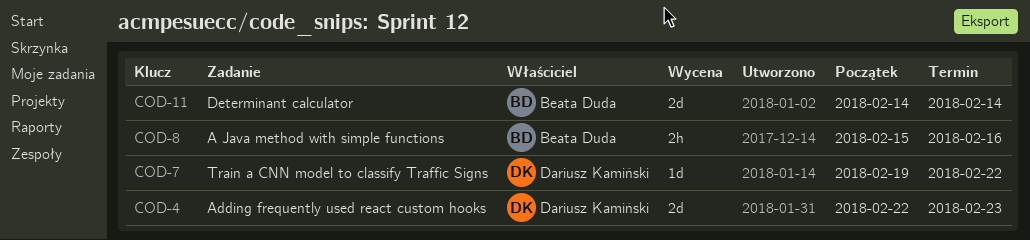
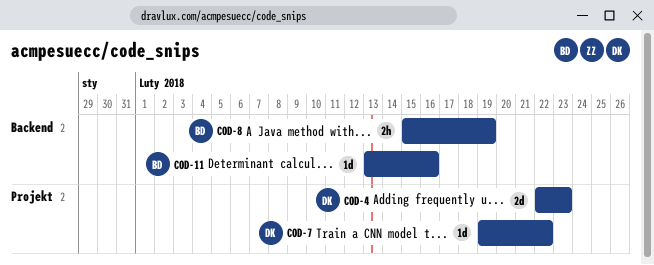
COD-8, due: Feb 16 -> Feb 19
COD-11, estimate: 2d -> 1d
COD-11, start: Feb 14 -> Feb 13
COD-11, due: Feb 14 -> Feb 16

